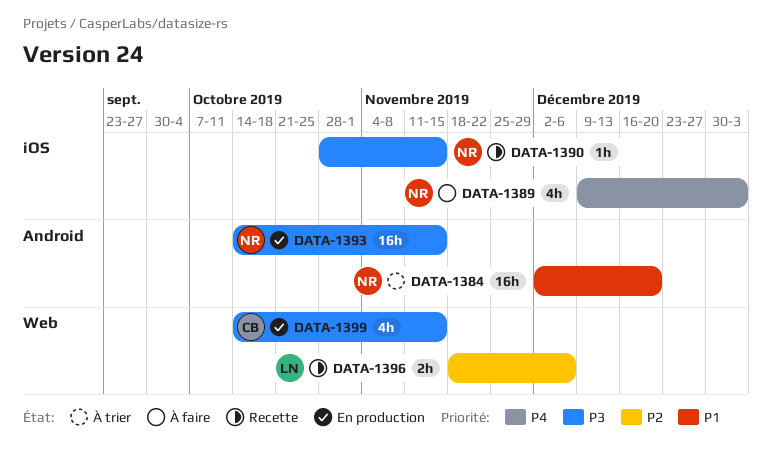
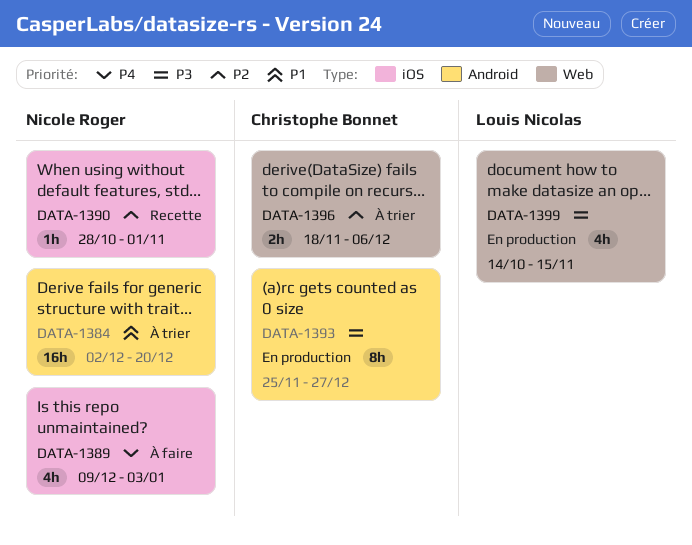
DATA-1390, priority: P3 -> P2
DATA-1390, due: Nov 15 -> Nov 1
DATA-1393, owner: Nicole Roger -> Christophe Bonnet
DATA-1393, estimate: 16h -> 8h
DATA-1393, start: Oct 14 -> Nov 25
DATA-1393, due: Nov 15 -> Dec 27
DATA-1396, status: Recette -> À trier
DATA-1396, owner: Louis Nicolas -> Christophe Bonnet
DATA-1399, owner: Christophe Bonnet -> Louis Nicolas

